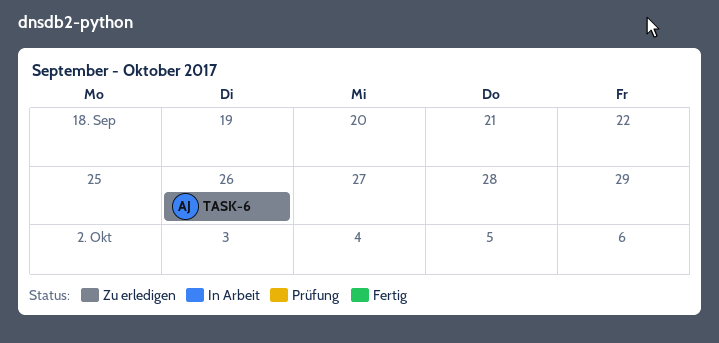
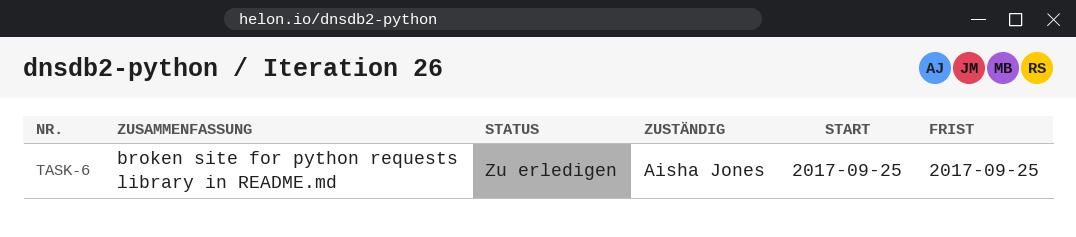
TASK-6, start: Sep 26 -> Sep 25
TASK-6, due: Sep 26 -> Sep 25

